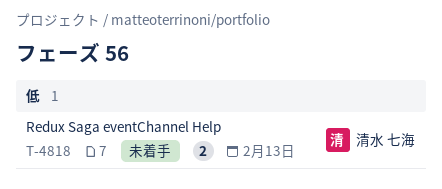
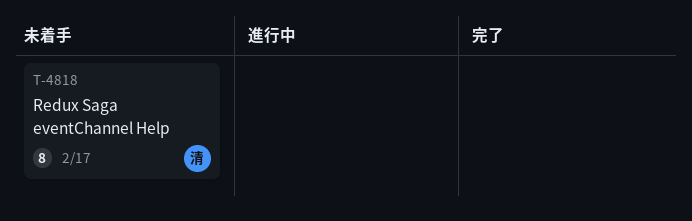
T-4818, estimate: 2 -> 8
T-4818, due: Feb 13 -> Feb 17

